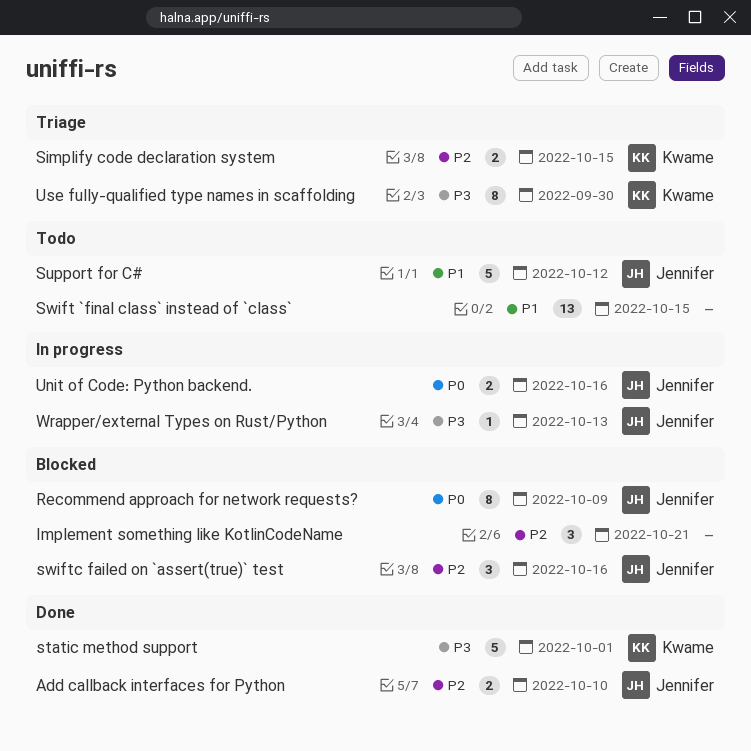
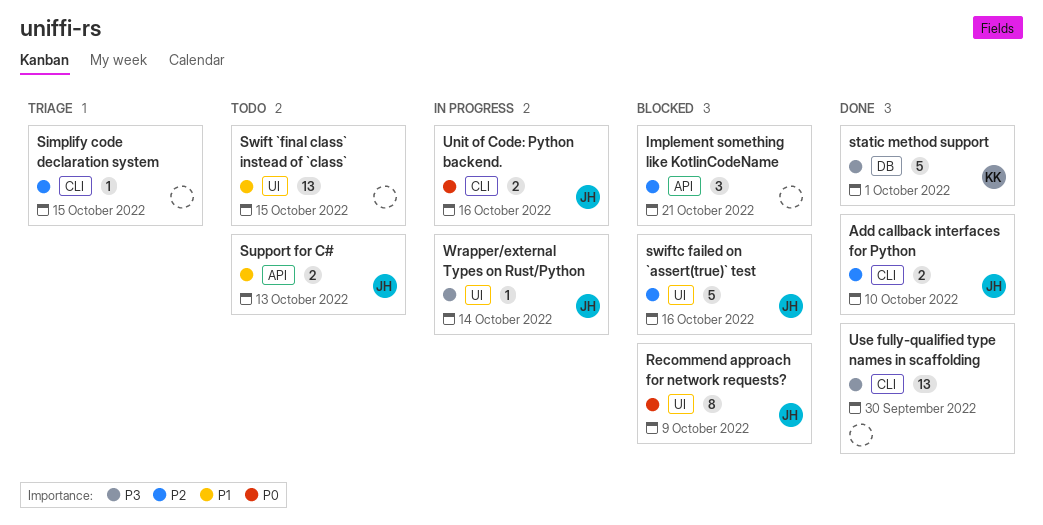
Simplify code declaration system, owner: Kwame -> none
Simplify code declaration system, estimate: 2 -> 1
Support for C#, estimate: 5 -> 2
Support for C#, due: Oct 12 -> Oct 13
swiftc failed on `assert(true)` test, estimate: 3 -> 5
Use fully-qualified type names in scaffolding, status: Triage -> Done
Use fully-qualified type names in scaffolding, owner: Kwame -> none
Use fully-qualified type names in scaffolding, estimate: 8 -> 13
Wrapper/external Types on Rust/Python, due: Oct 13 -> Oct 14

